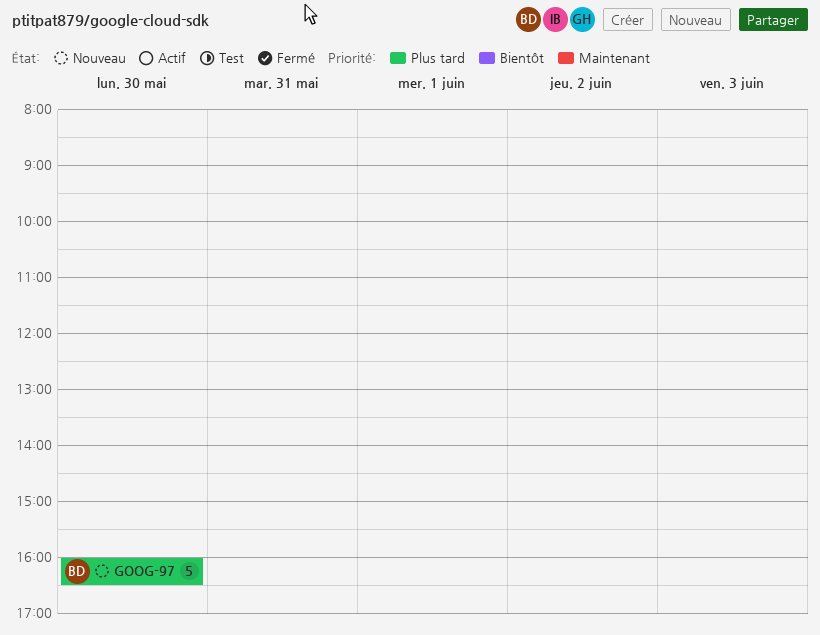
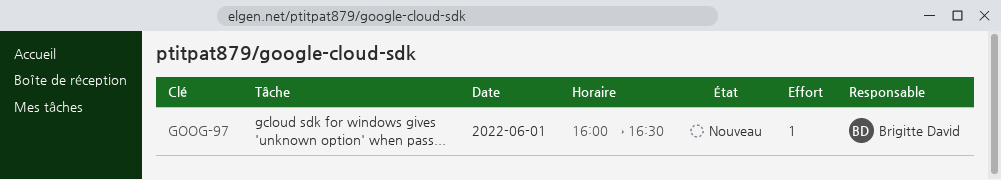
GOOG-97, estimate: 5 -> 1
GOOG-97, day: May 30 -> Jun 1

